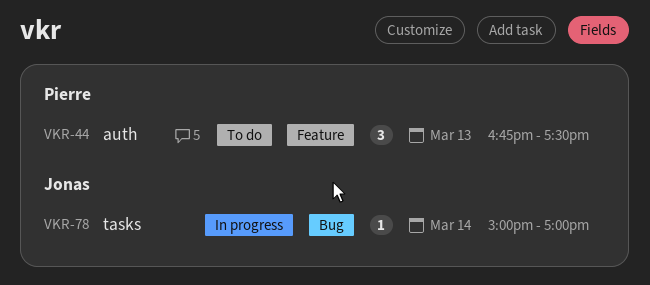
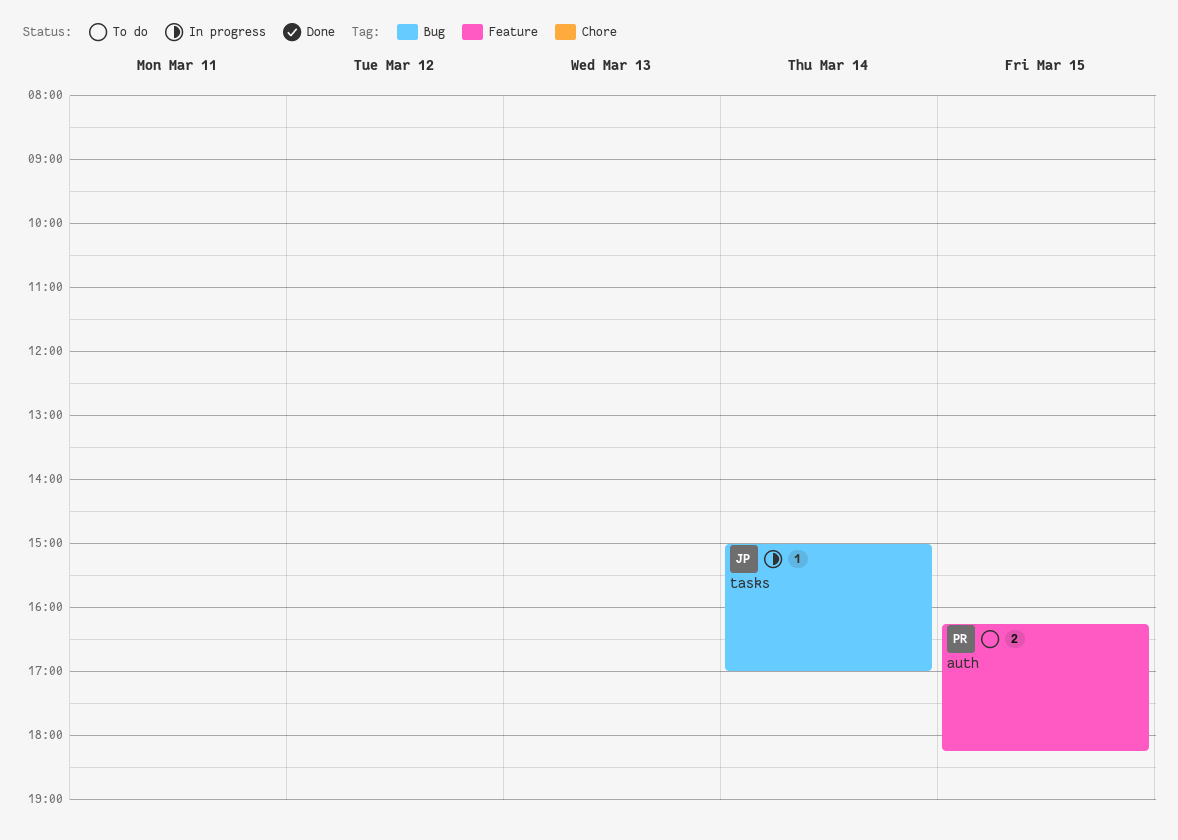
auth, estimate: 3 -> 2
auth, day: Mar 13 -> Mar 15
auth, begins: 16:45 -> 16:15
auth, ends: 17:30 -> 18:15

